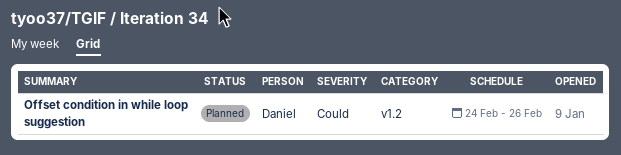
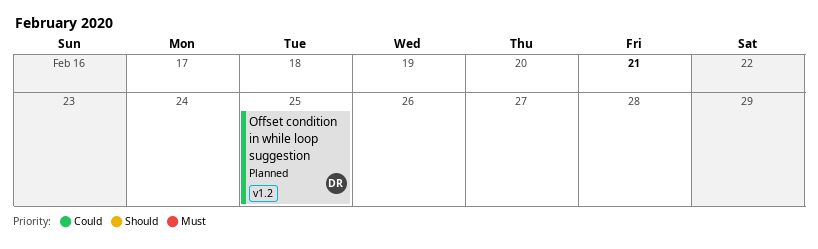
Offset condition in while loop suggestion, due: Feb 26 -> Feb 25

